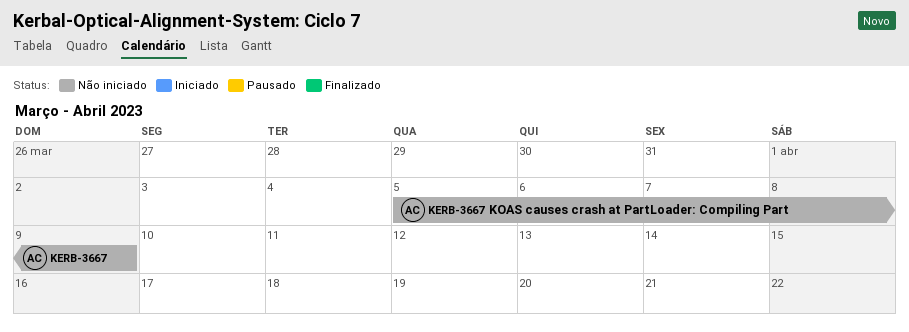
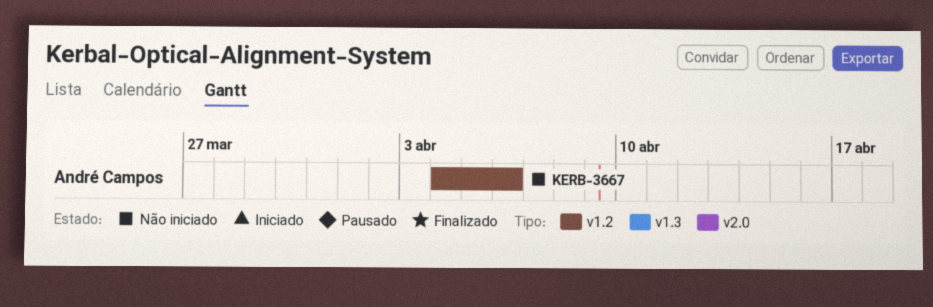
KERB-3667, start: Apr 5 -> Apr 4
KERB-3667, due: Apr 9 -> Apr 6

